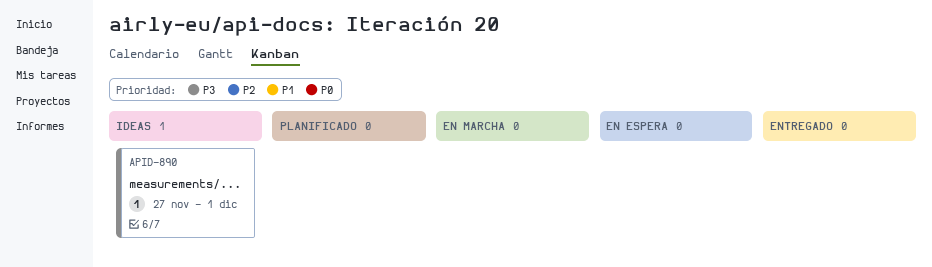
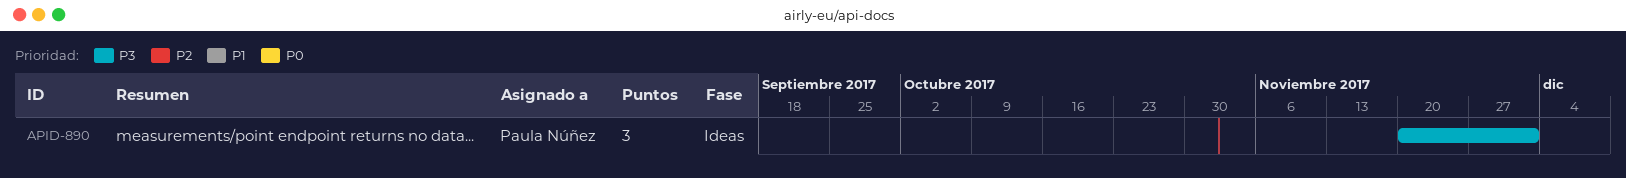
APID-890, estimate: 1 -> 3
APID-890, start: Nov 27 -> Nov 20

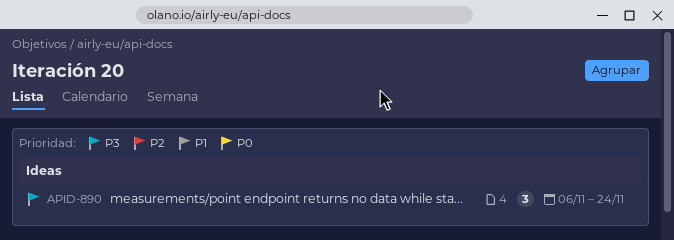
APID-890, start: Nov 20 -> Nov 6
APID-890, due: Dec 1 -> Nov 24

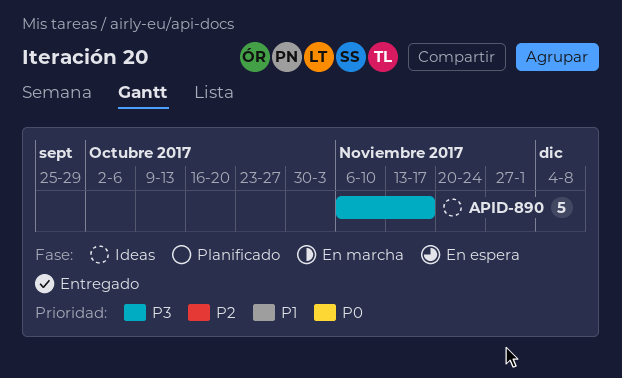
APID-890, estimate: 3 -> 5
APID-890, due: Nov 24 -> Nov 17

